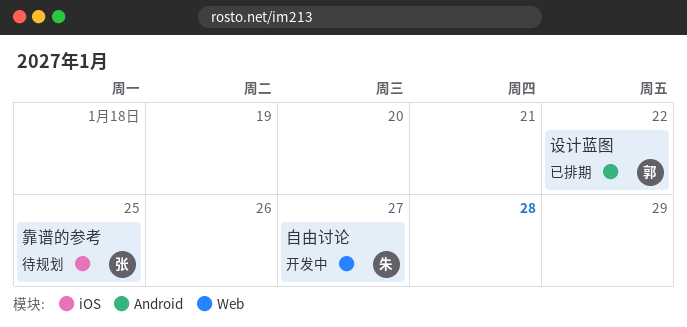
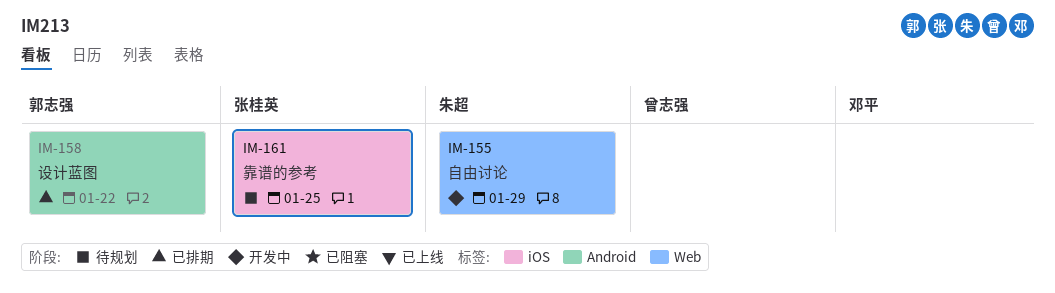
自由讨论, due: Jan 27 -> Jan 29

